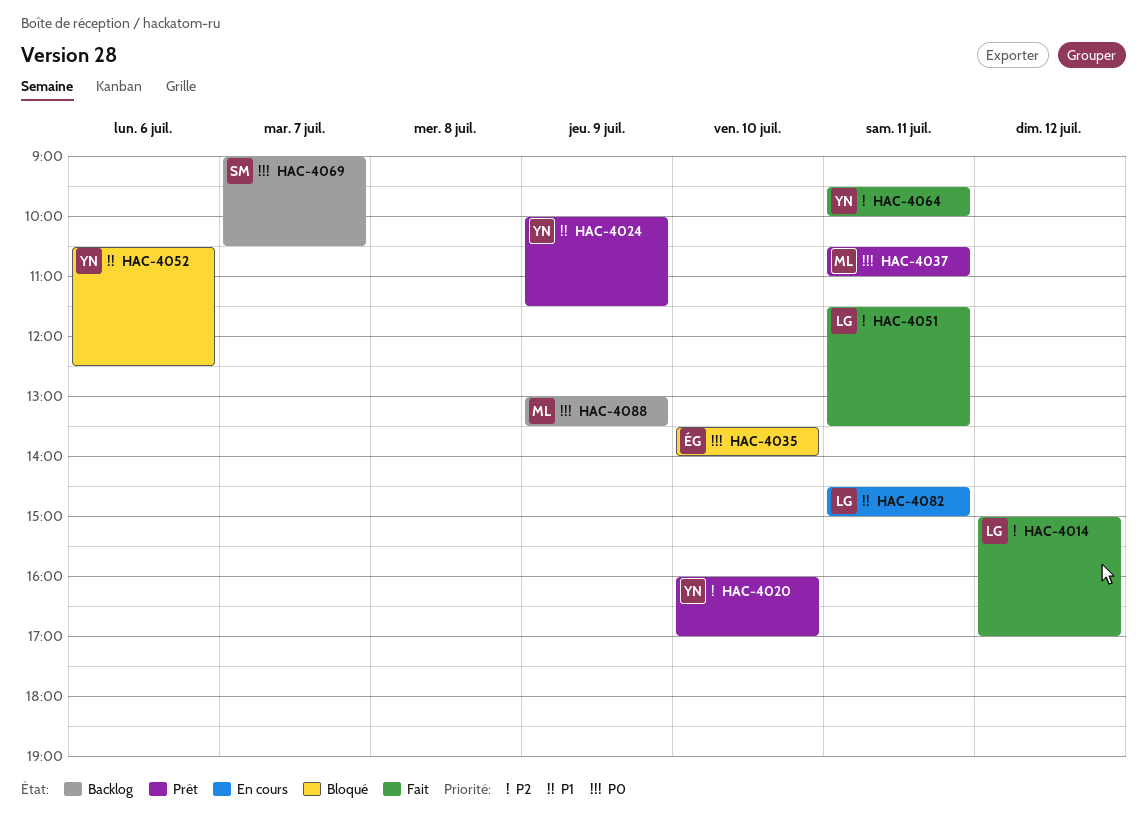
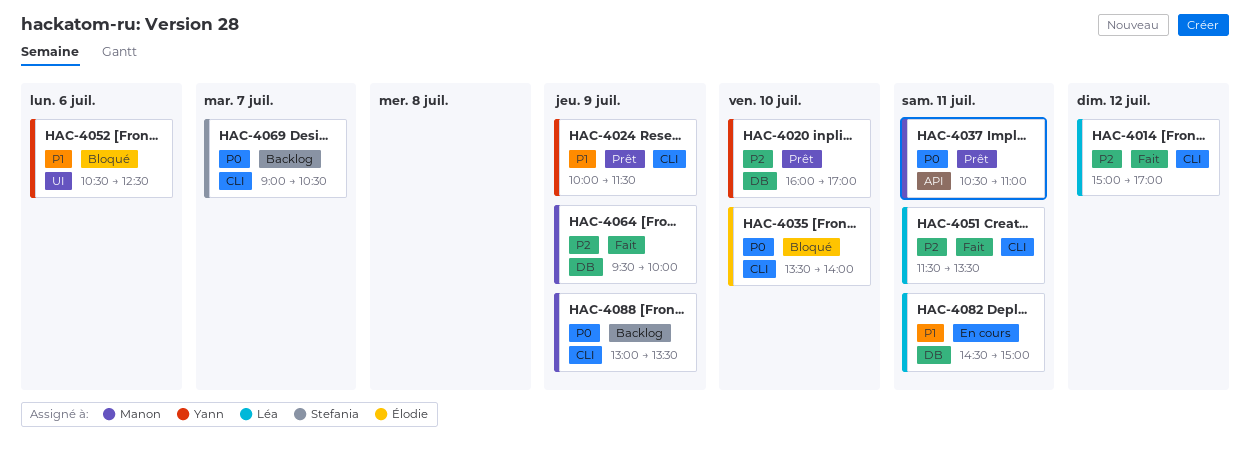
HAC-4064, owner: Yann -> Manon
HAC-4064, day: Jul 11 -> Jul 9

